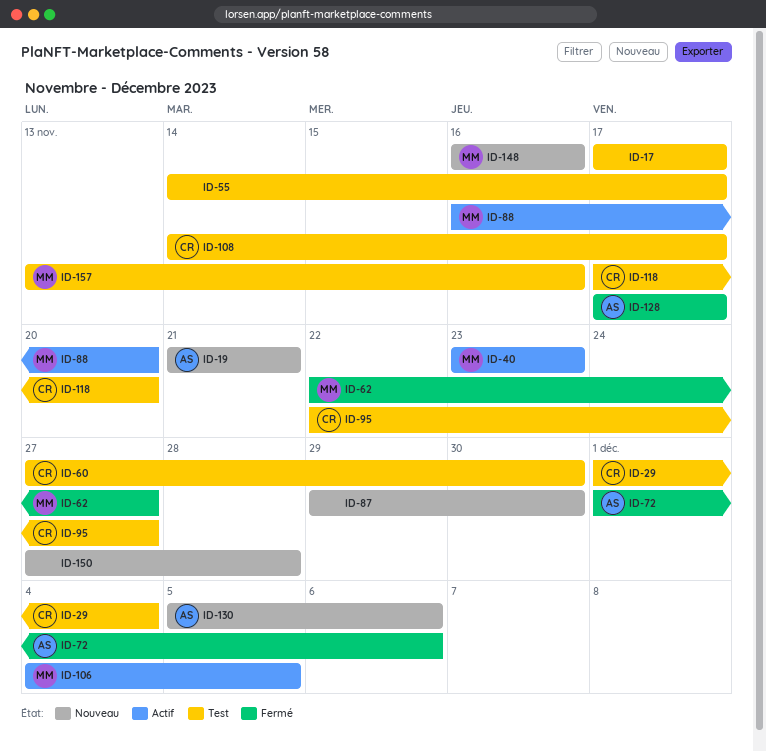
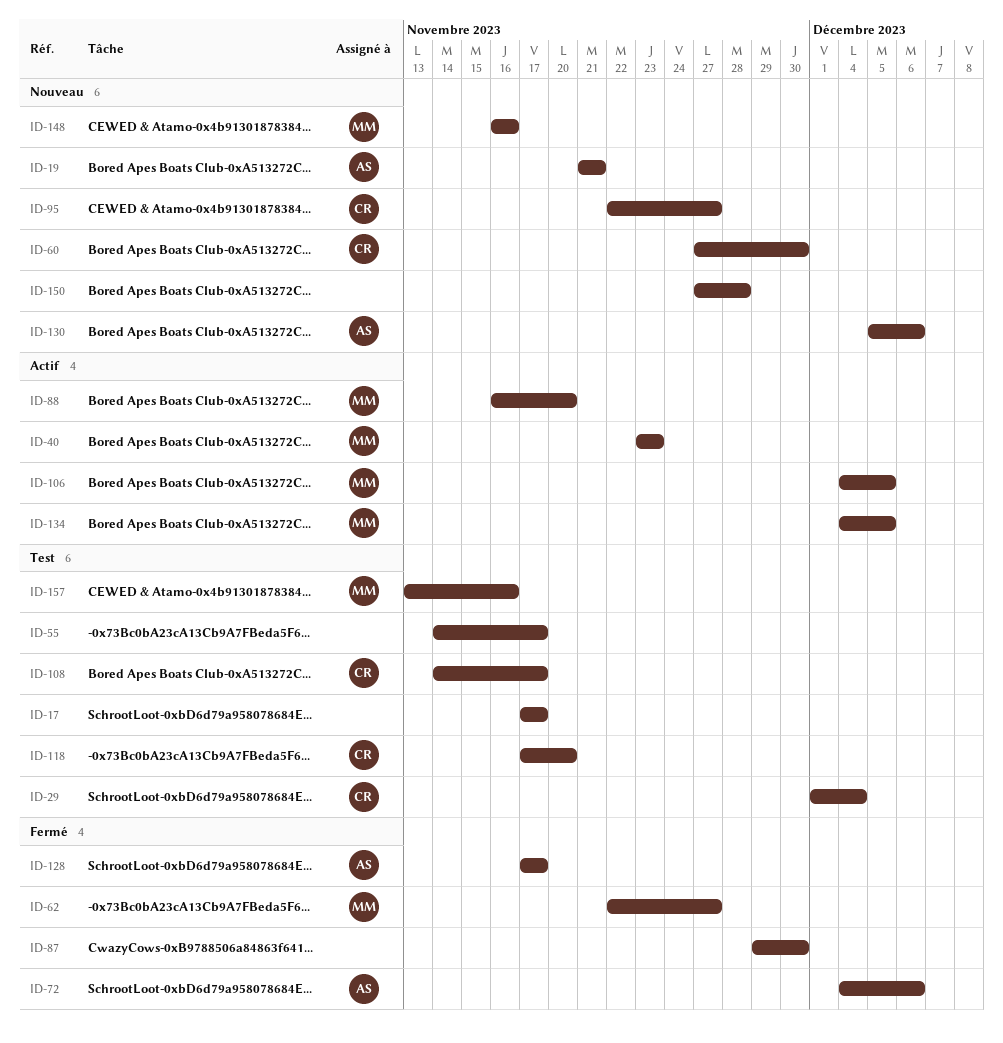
ID-60, status: Test -> Nouveau
ID-72, start: Dec 1 -> Dec 4
ID-87, status: Nouveau -> Fermé
ID-95, status: Test -> Nouveau
ID-134: none -> present

